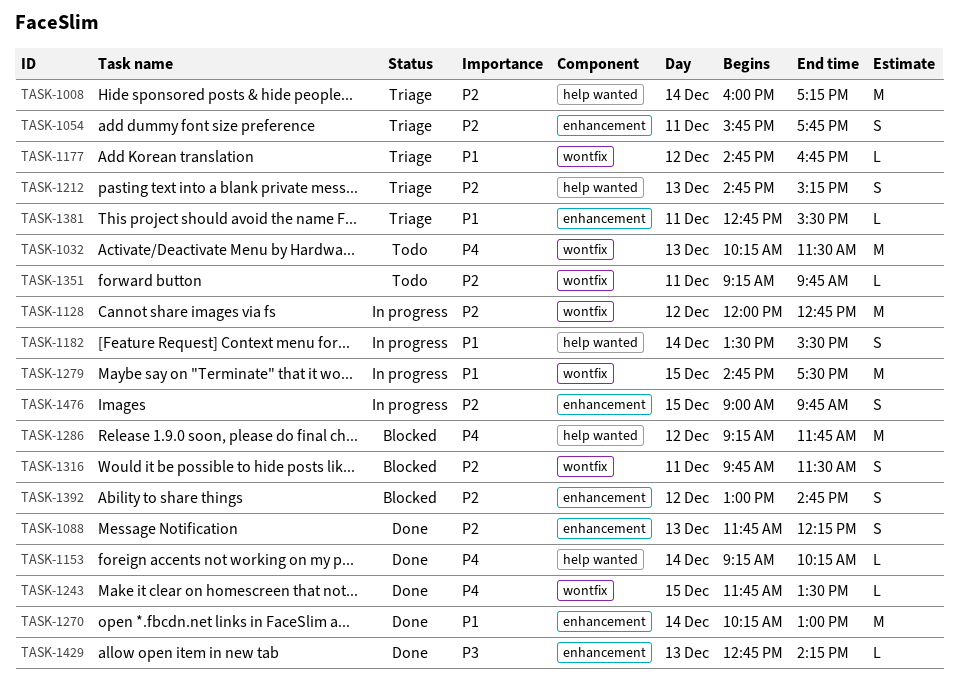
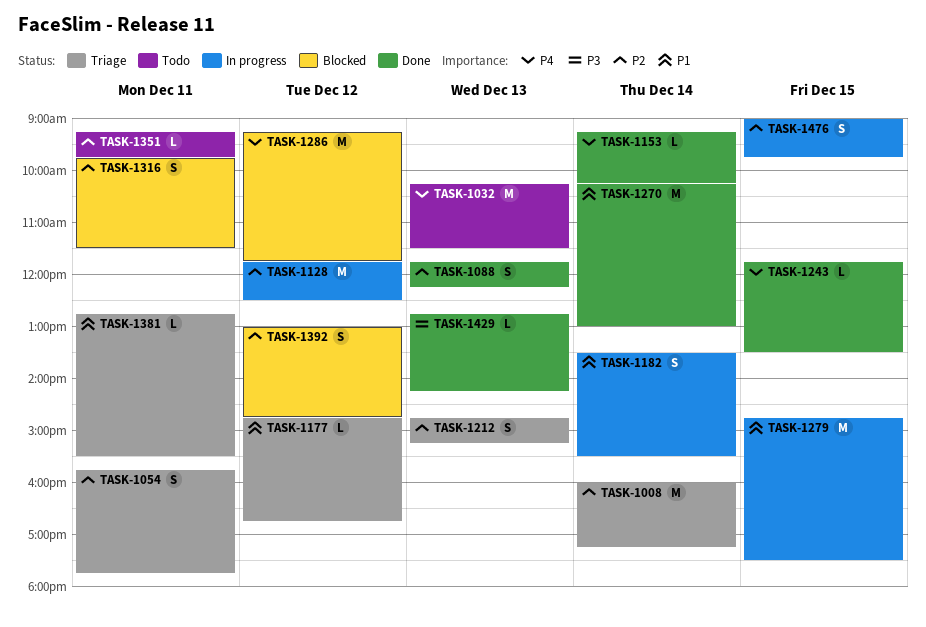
TASK-1128, begins: 12:00 -> 11:45
TASK-1128, ends: 12:45 -> 12:30

